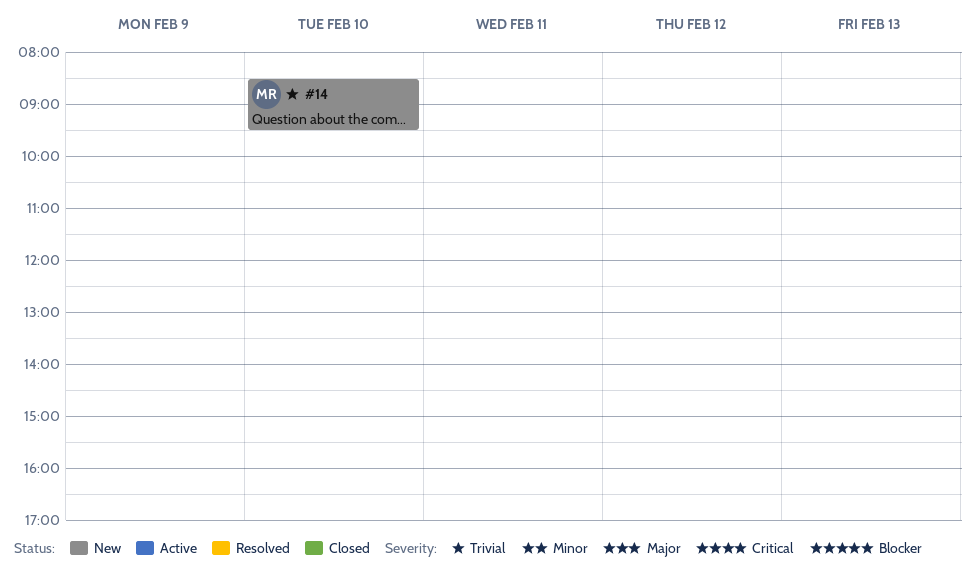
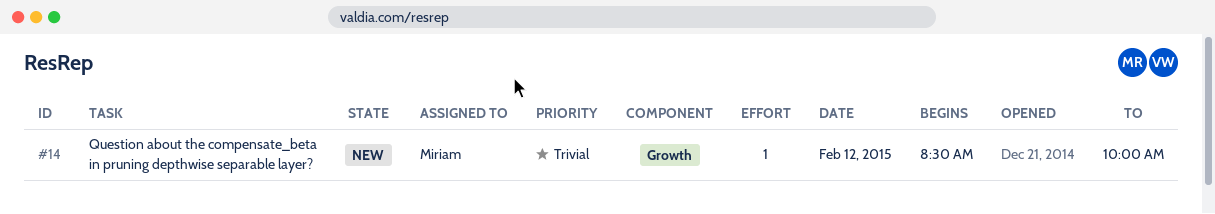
#14, day: Feb 10 -> Feb 12
#14, ends: 09:30 -> 10:00

